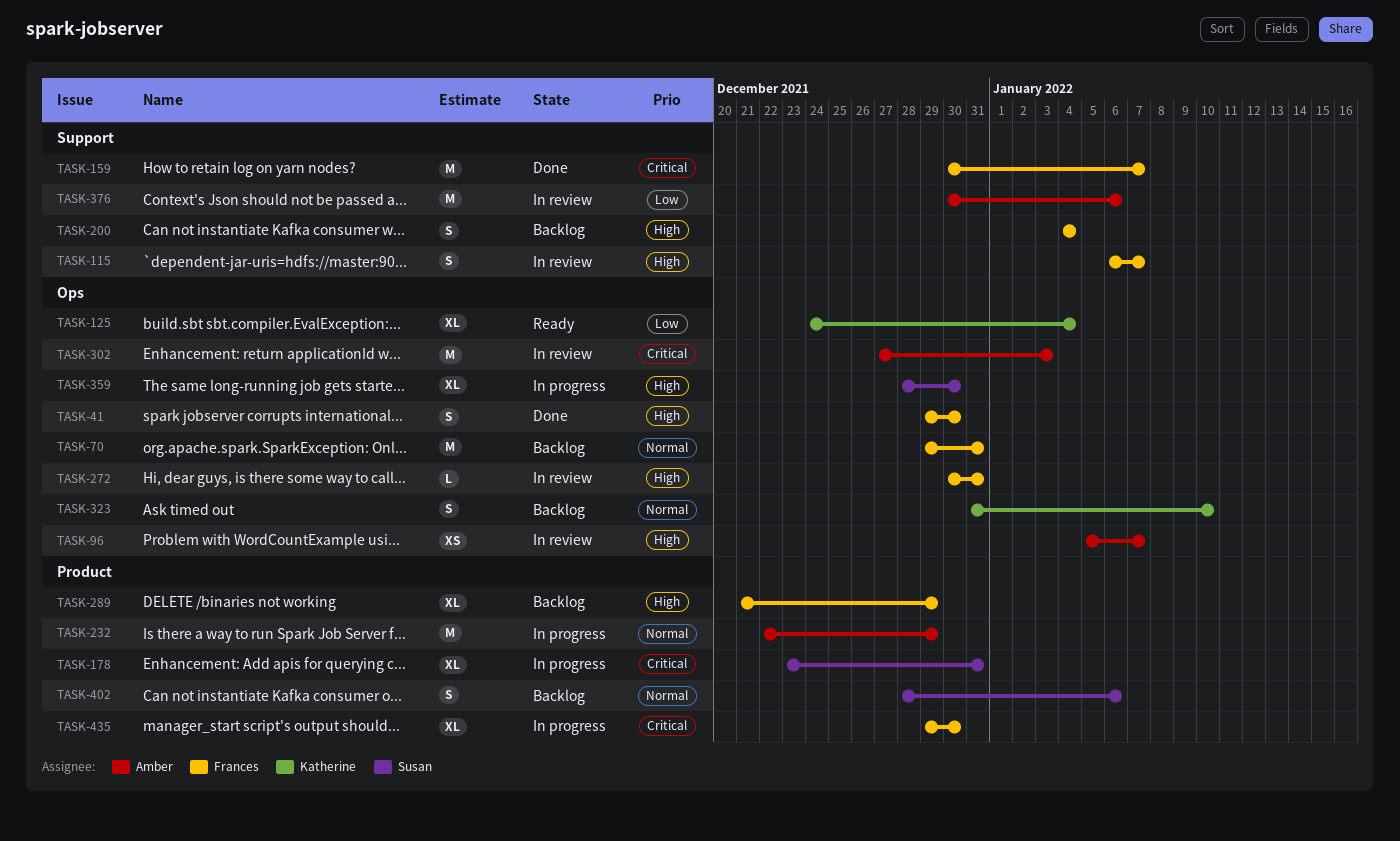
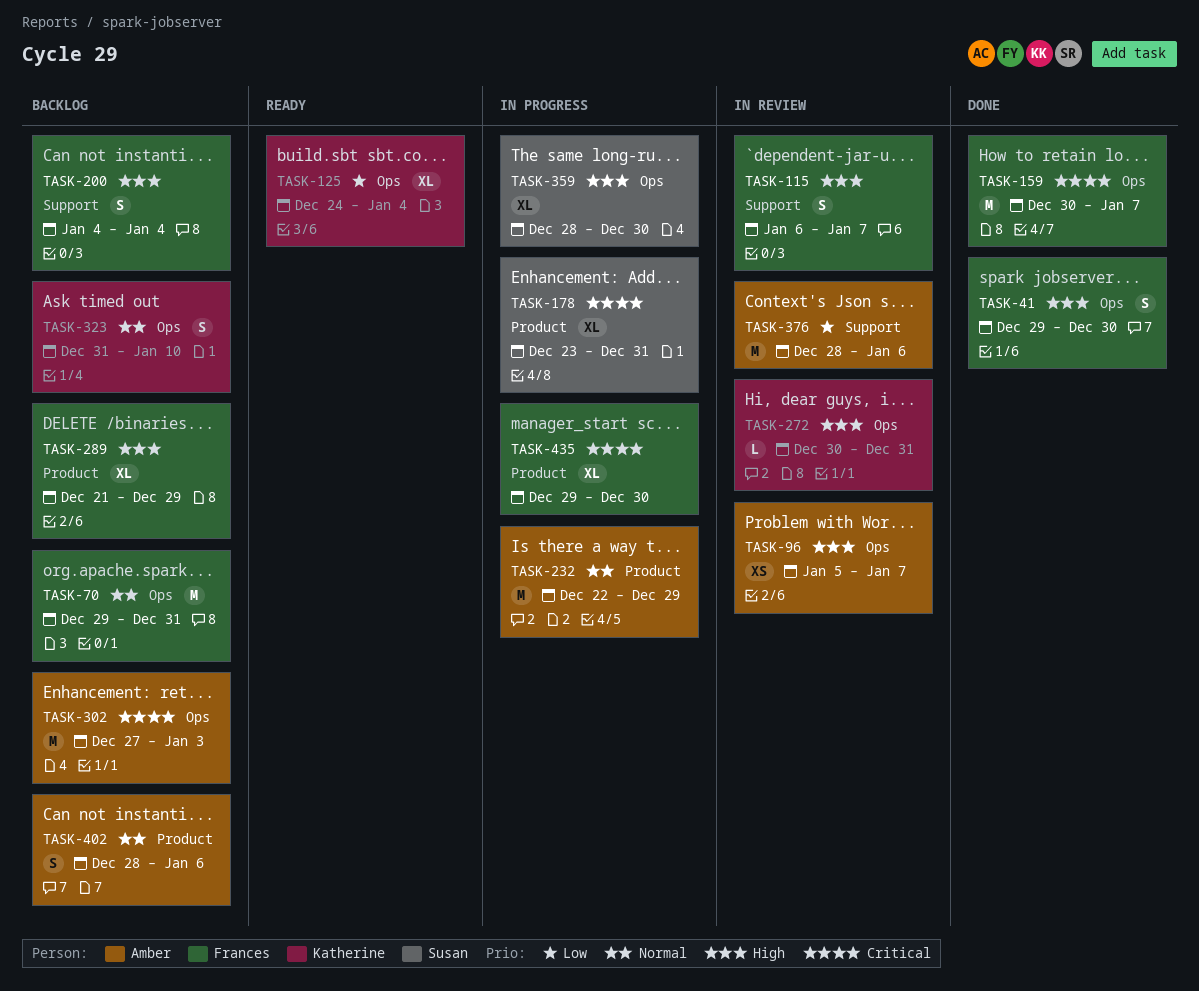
TASK-159, label: Support -> Ops
TASK-272, owner: Frances -> Katherine
TASK-302, status: In review -> Backlog
TASK-376, start: Dec 30 -> Dec 28
TASK-402, owner: Susan -> Amber

